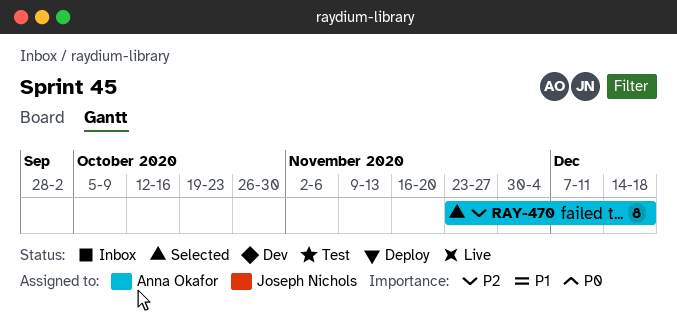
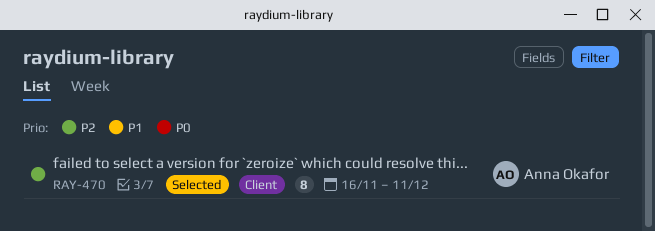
RAY-470, start: Nov 23 -> Nov 16
RAY-470, due: Dec 18 -> Dec 11

